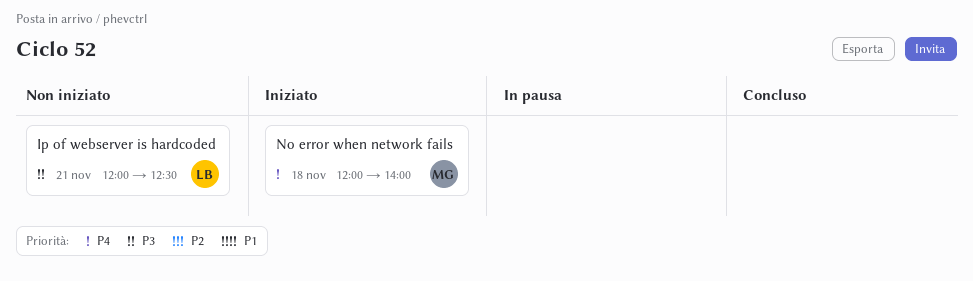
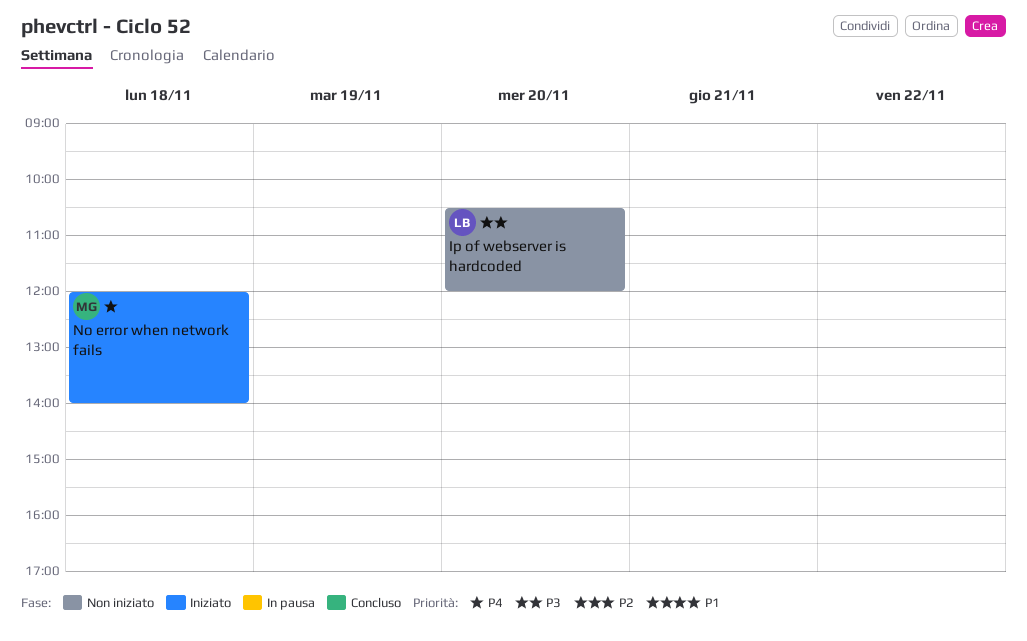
Ip of webserver is hardcoded, day: Nov 21 -> Nov 20
Ip of webserver is hardcoded, begins: 12:00 -> 10:30
Ip of webserver is hardcoded, ends: 12:30 -> 12:00

